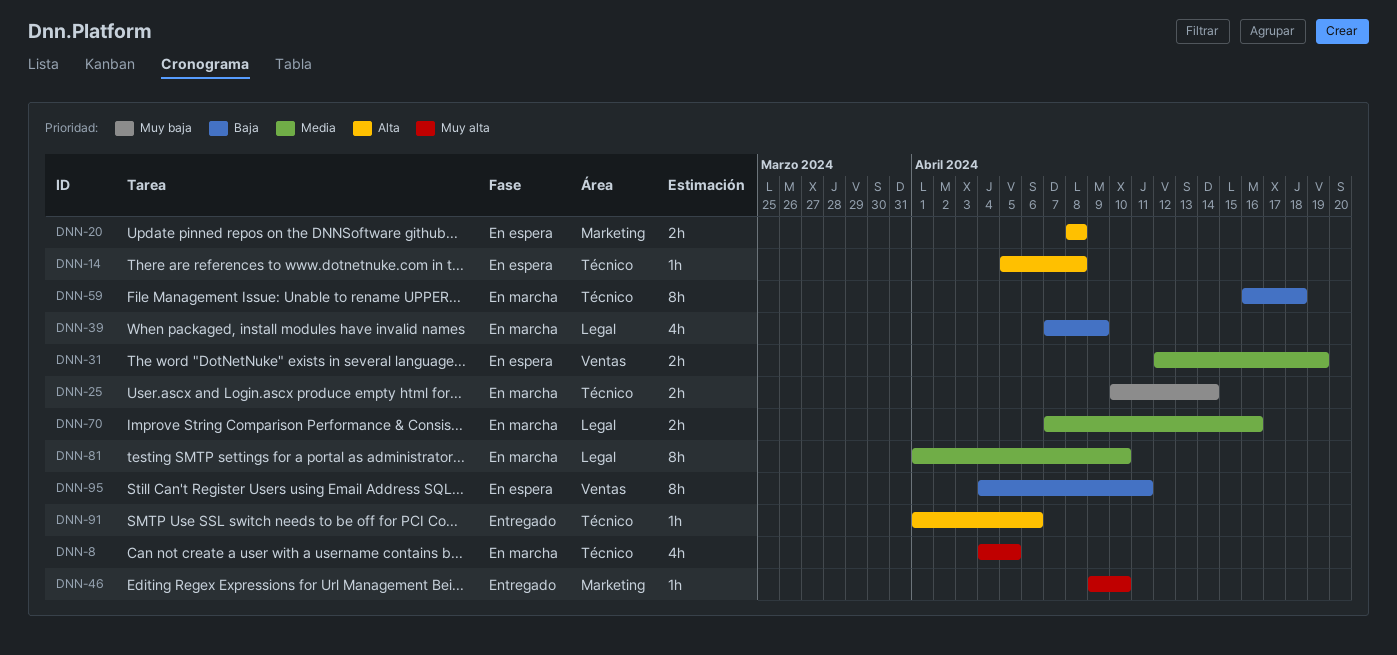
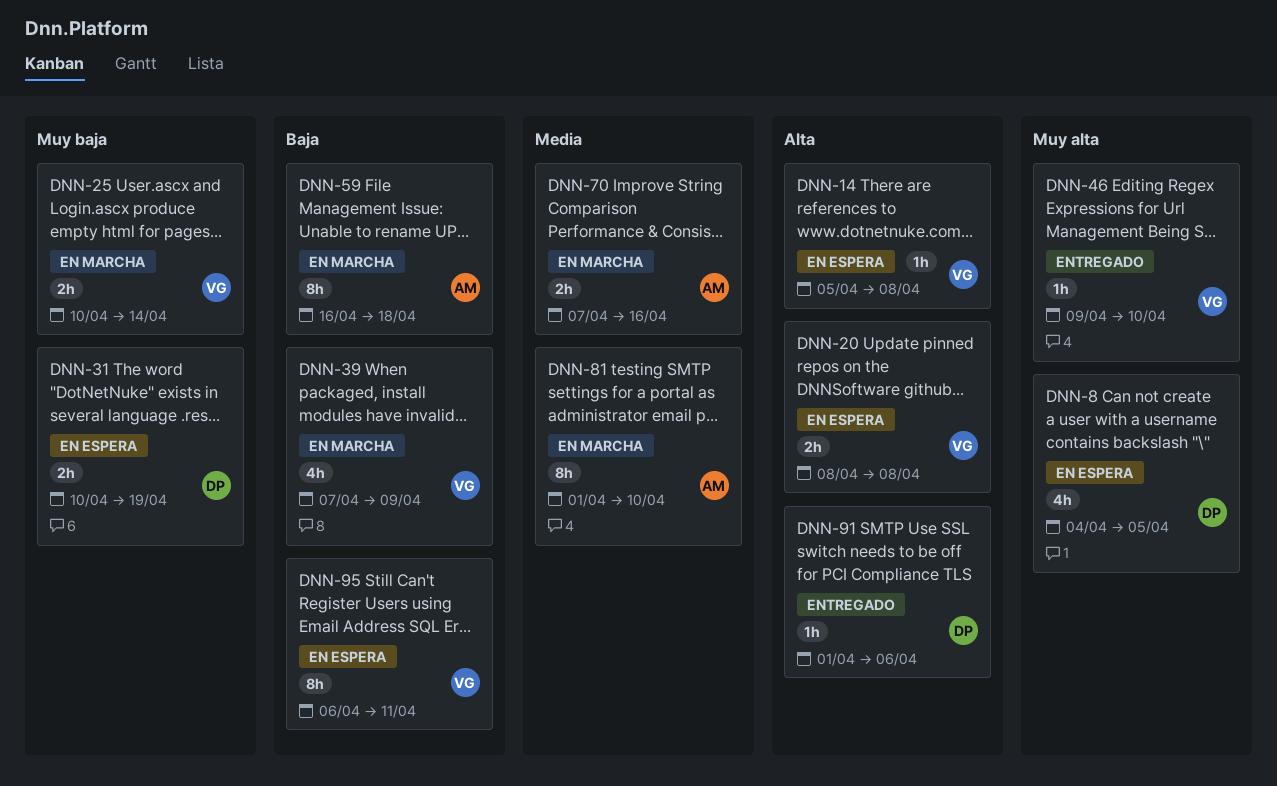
DNN-8, status: En marcha -> En espera
DNN-31, priority: Media -> Muy baja
DNN-31, start: Apr 12 -> Apr 10
DNN-95, start: Apr 4 -> Apr 6

